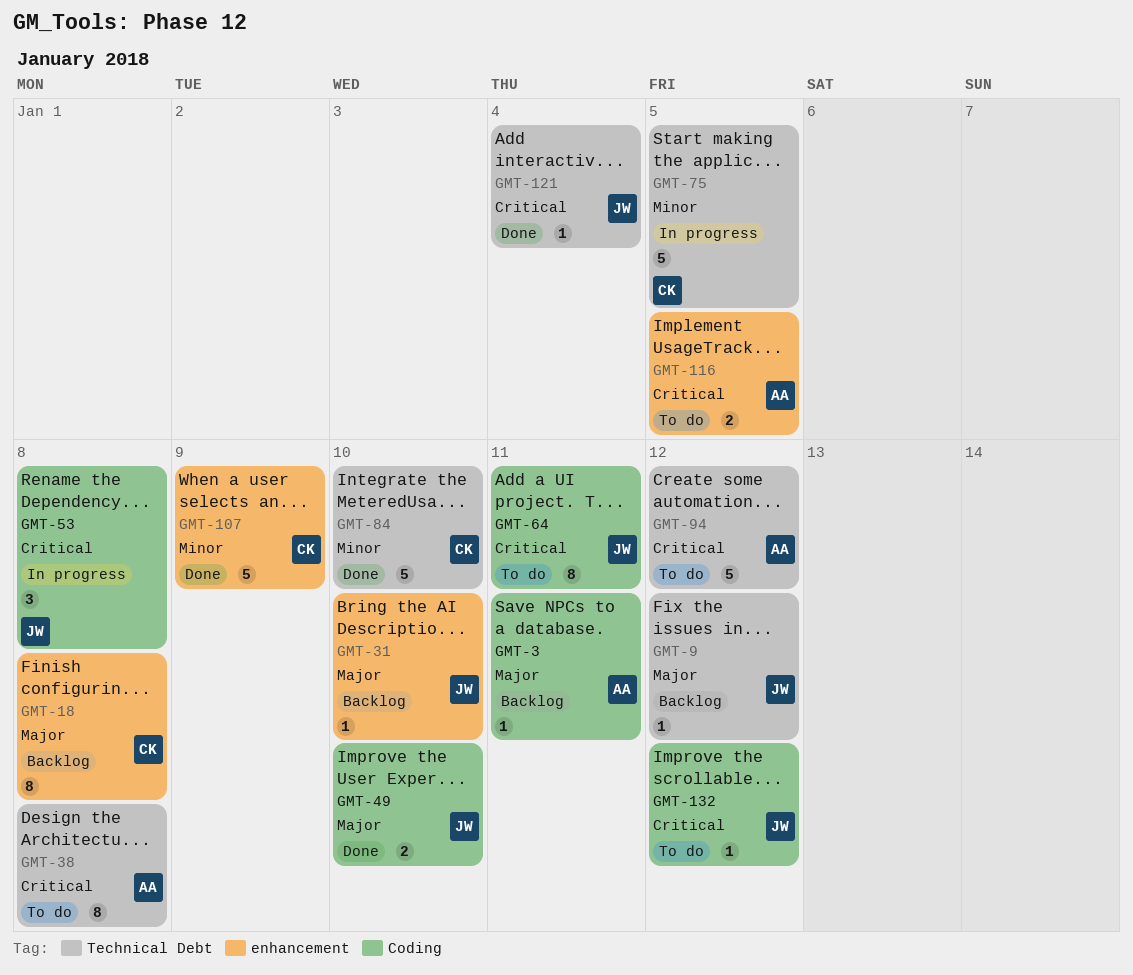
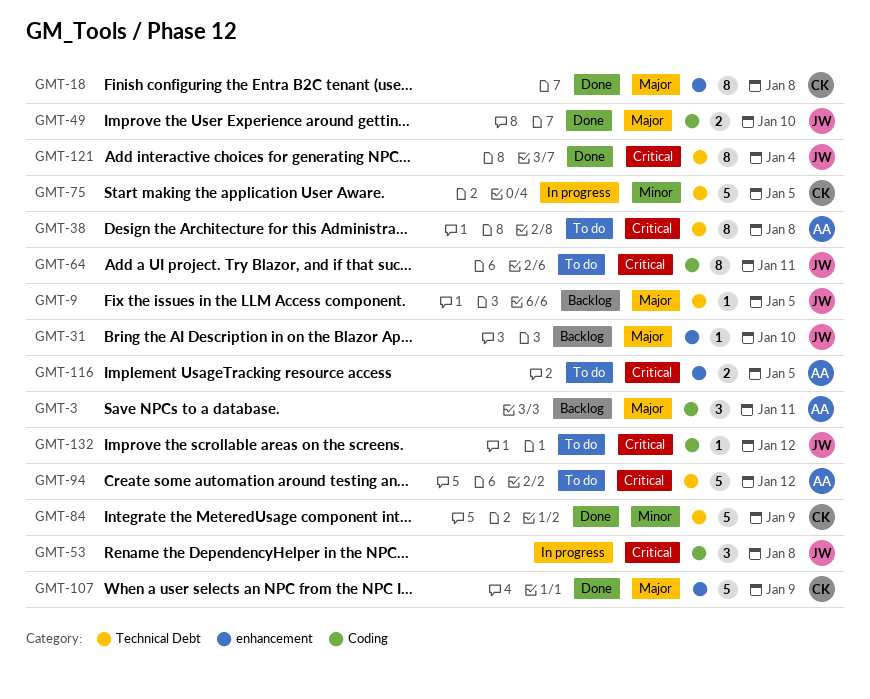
GMT-3, estimate: 1 -> 3
GMT-9, due: Jan 12 -> Jan 5
GMT-18, status: Backlog -> Done
GMT-84, due: Jan 10 -> Jan 9
GMT-107, priority: Minor -> Major
GMT-121, estimate: 1 -> 8

